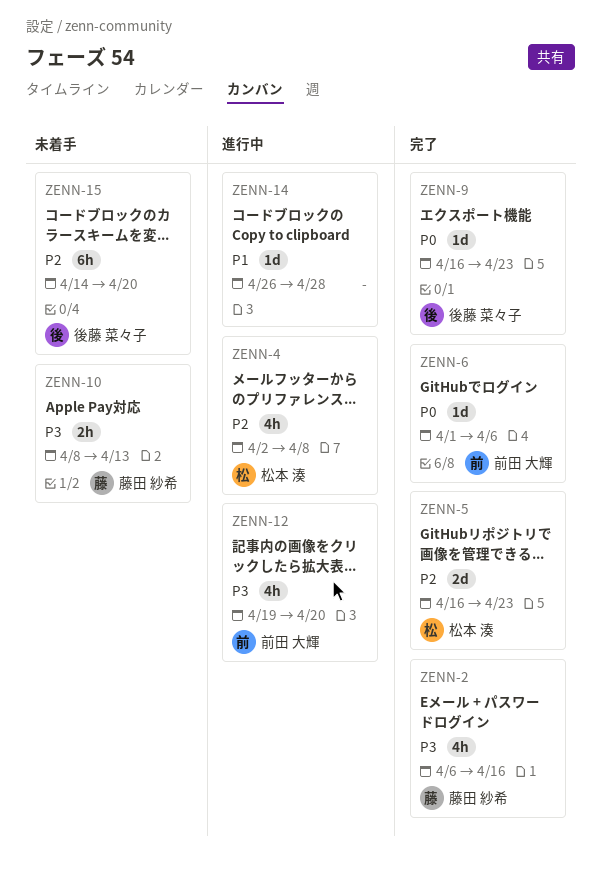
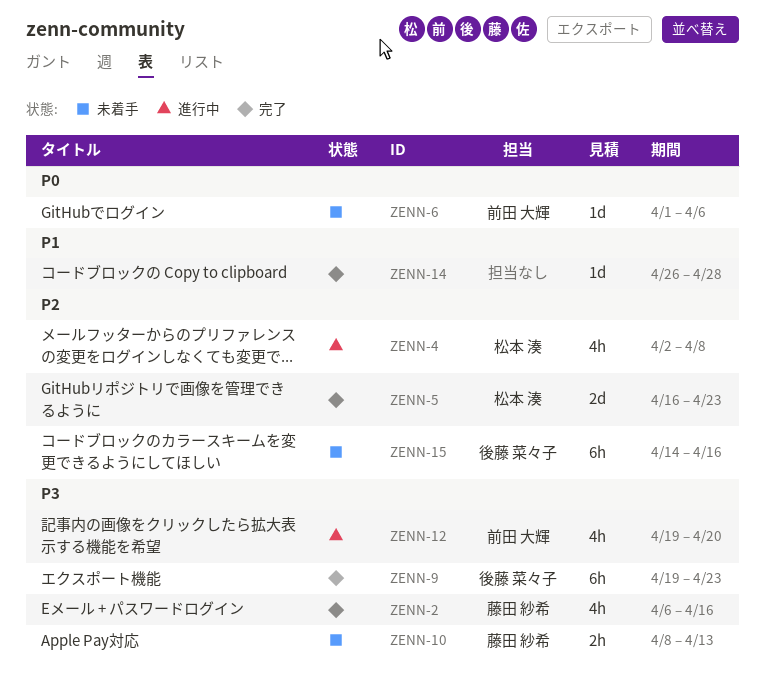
ZENN-6, status: 完了 -> 未着手
ZENN-9, priority: P0 -> P3
ZENN-9, estimate: 1d -> 6h
ZENN-9, start: Apr 16 -> Apr 19
ZENN-14, status: 進行中 -> 完了
ZENN-15, due: Apr 20 -> Apr 16

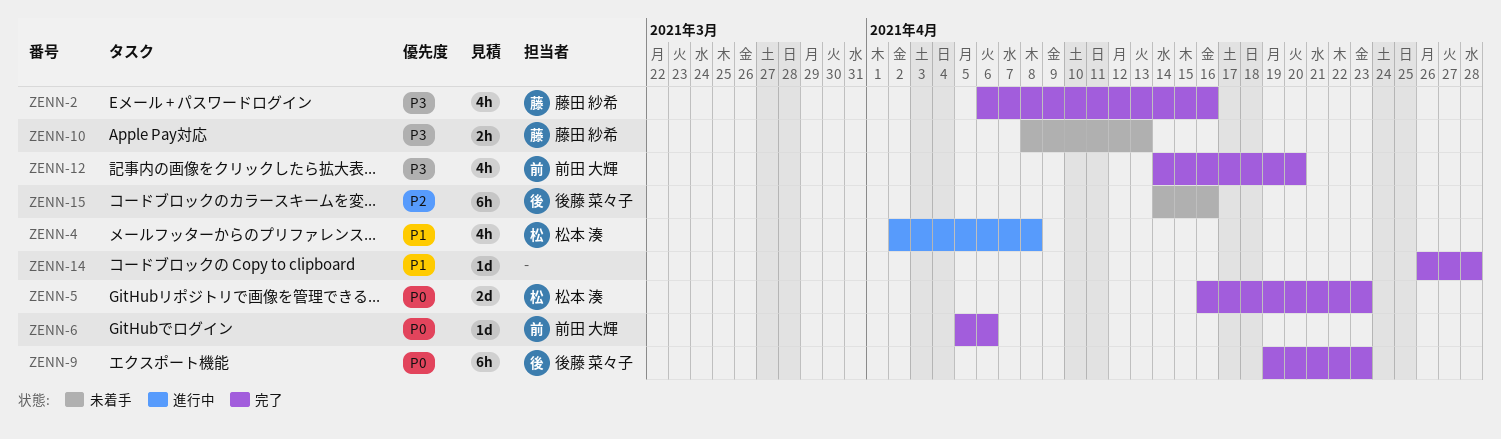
ZENN-4, priority: P2 -> P1
ZENN-5, priority: P2 -> P0
ZENN-6, status: 未着手 -> 完了
ZENN-6, start: Apr 1 -> Apr 5
ZENN-9, priority: P3 -> P0
ZENN-12, status: 進行中 -> 完了
ZENN-12, start: Apr 19 -> Apr 14

